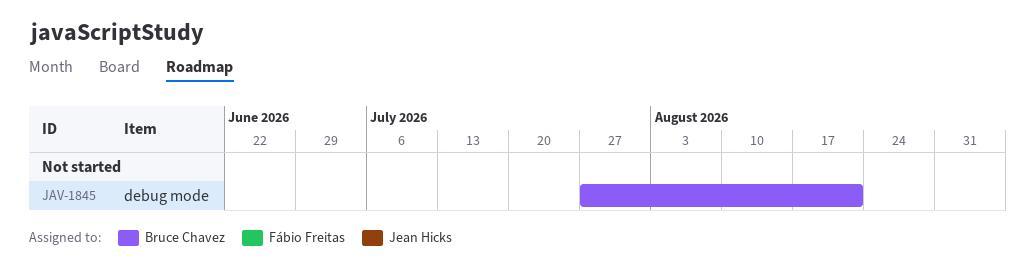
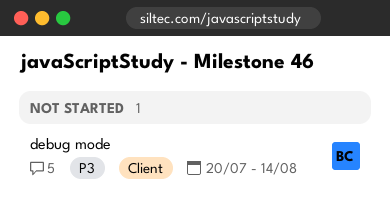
debug mode, start: Jul 27 -> Jul 20
debug mode, due: Aug 21 -> Aug 14

